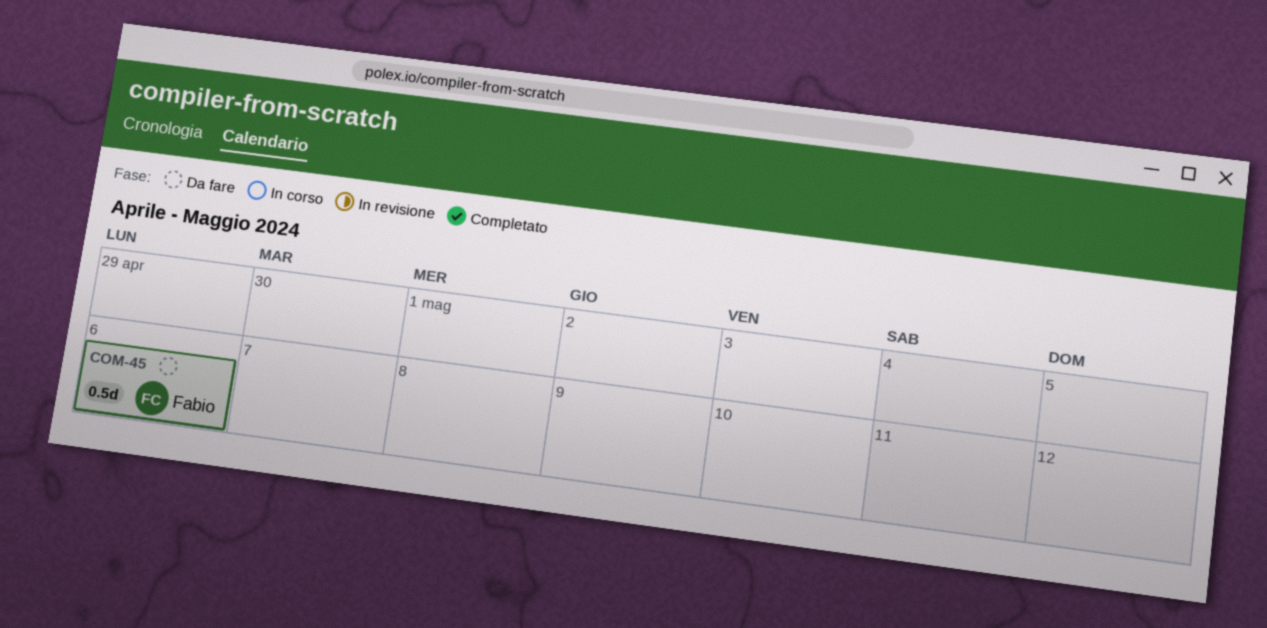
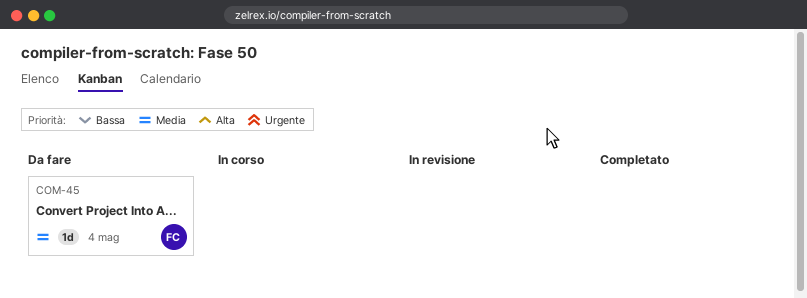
COM-45, estimate: 0.5d -> 1d
COM-45, due: May 6 -> May 4

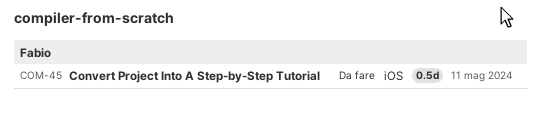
COM-45, estimate: 1d -> 0.5d
COM-45, due: May 4 -> May 11

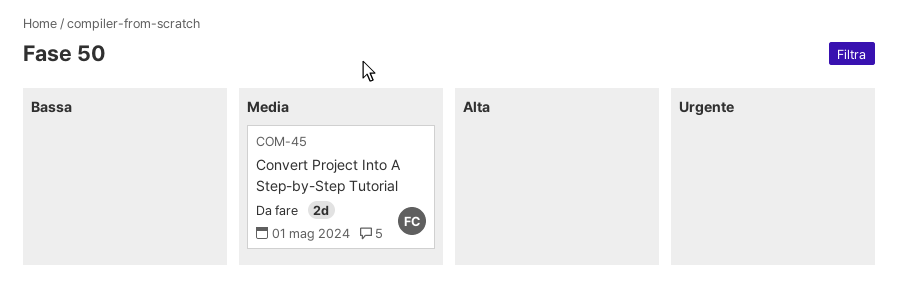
COM-45, estimate: 0.5d -> 2d
COM-45, due: May 11 -> May 1

